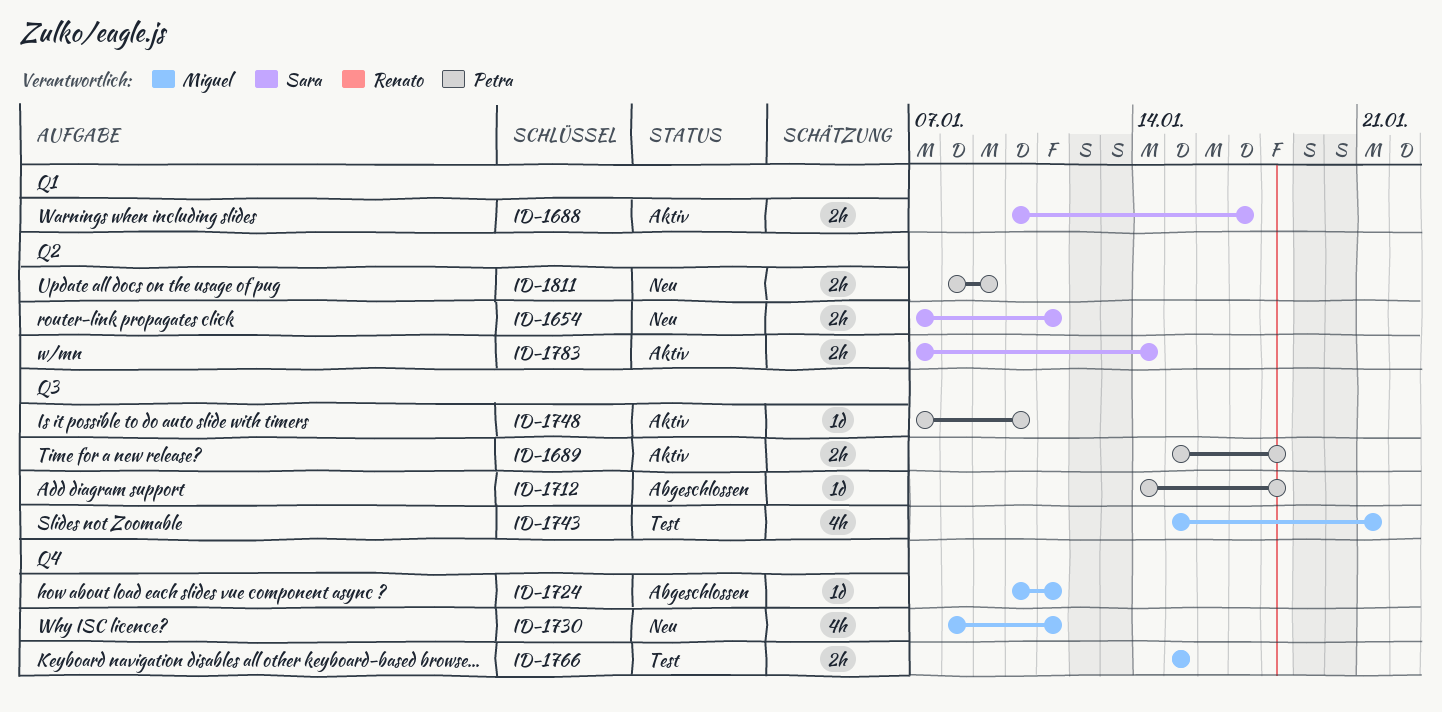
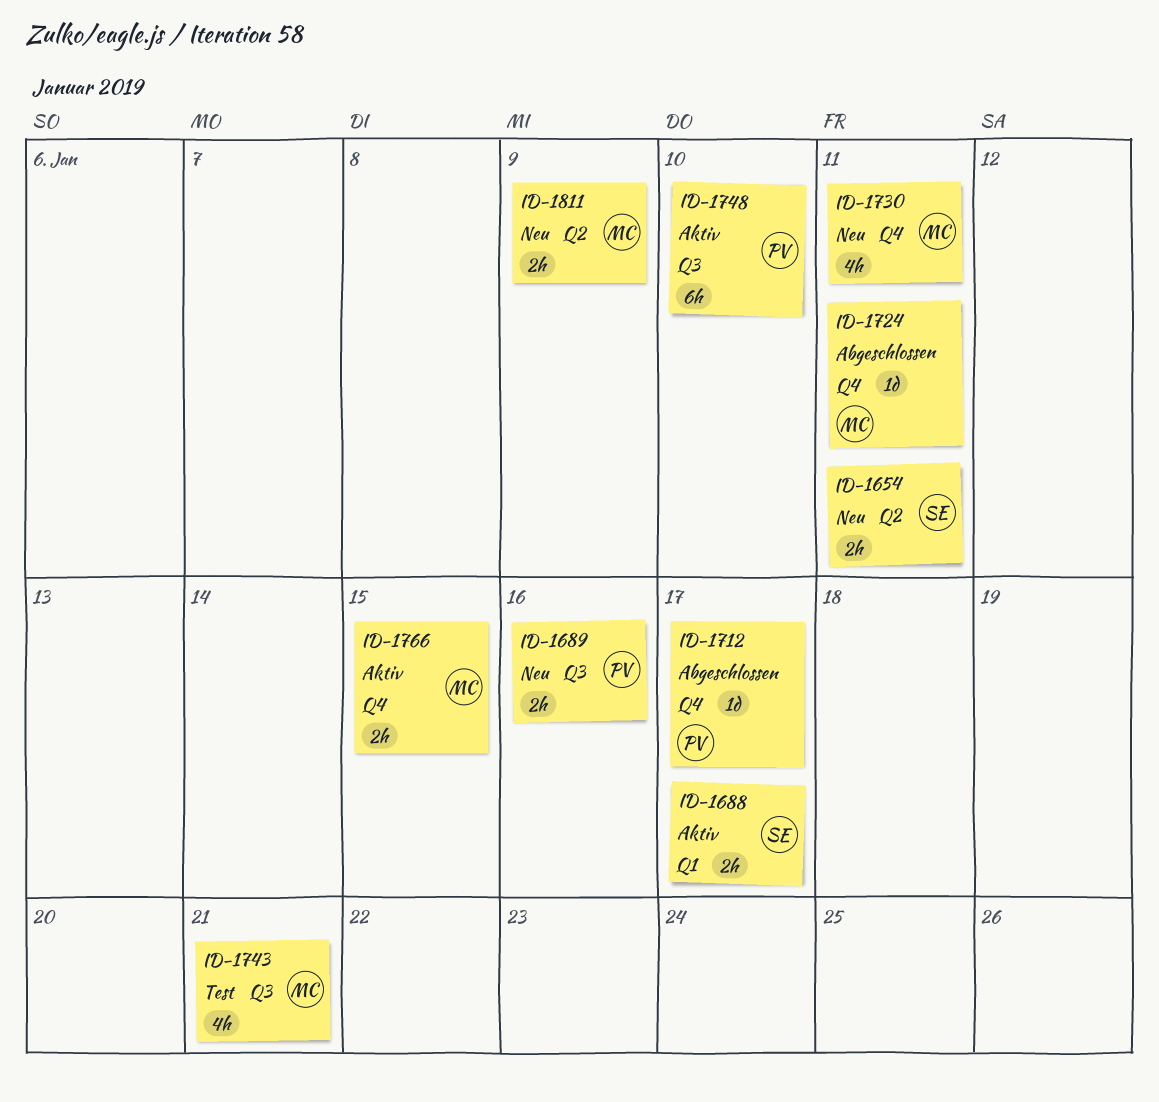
ID-1689, status: Aktiv -> Neu
ID-1689, due: Jan 18 -> Jan 16
ID-1712, label: Q3 -> Q4
ID-1712, due: Jan 18 -> Jan 17
ID-1748, estimate: 1d -> 6h
ID-1766, status: Test -> Aktiv
ID-1783: present -> none
ID-1811, owner: Petra -> Miguel

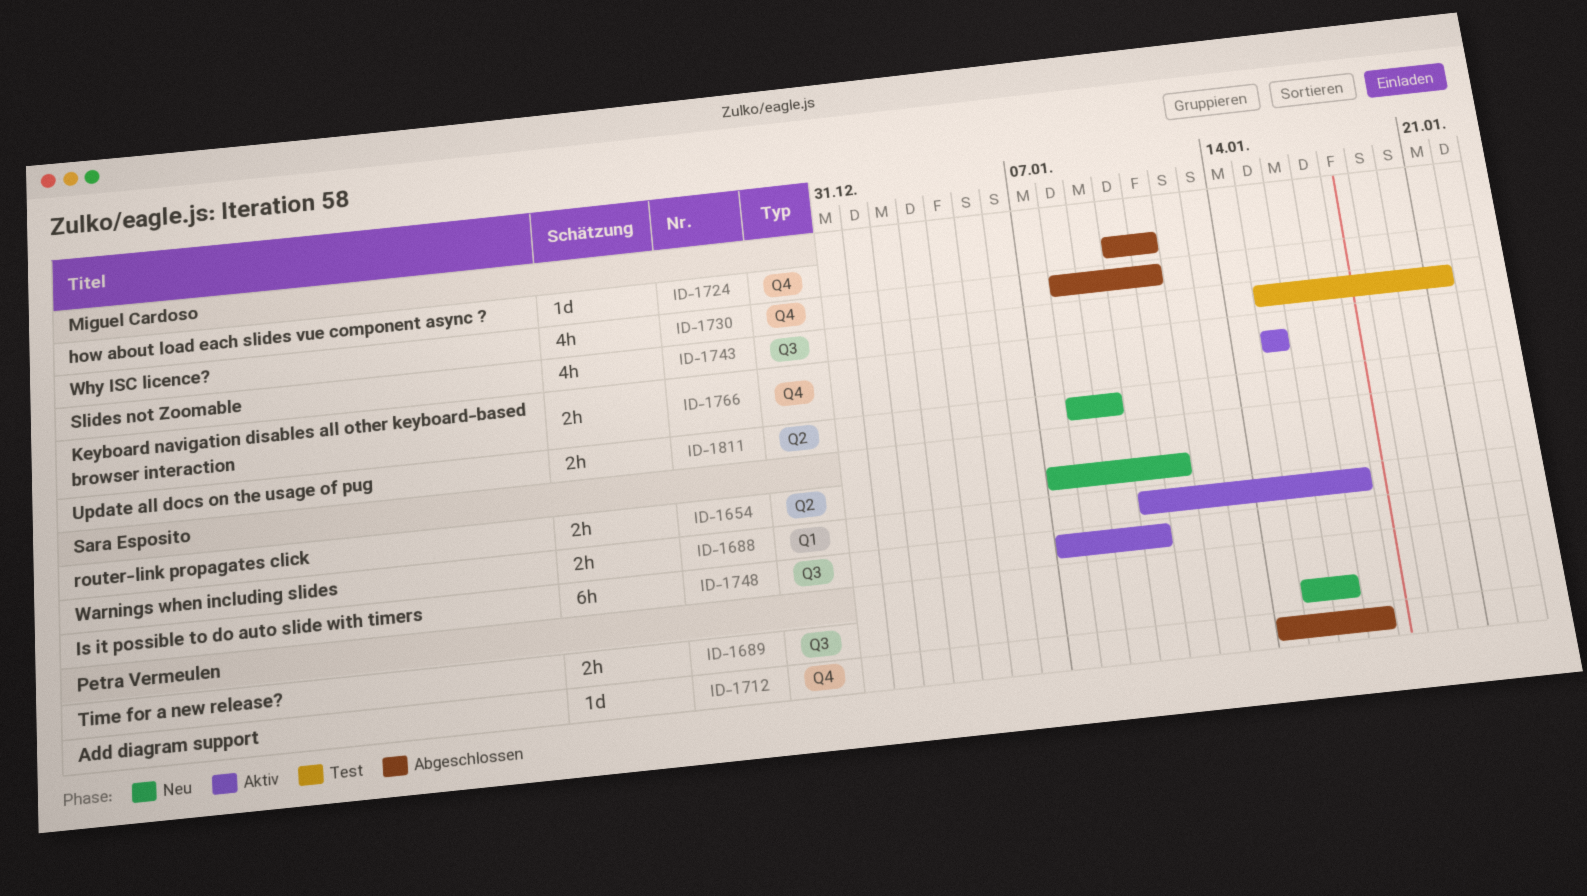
ID-1730, status: Neu -> Abgeschlossen
ID-1748, owner: Petra Vermeulen -> Sara Esposito

